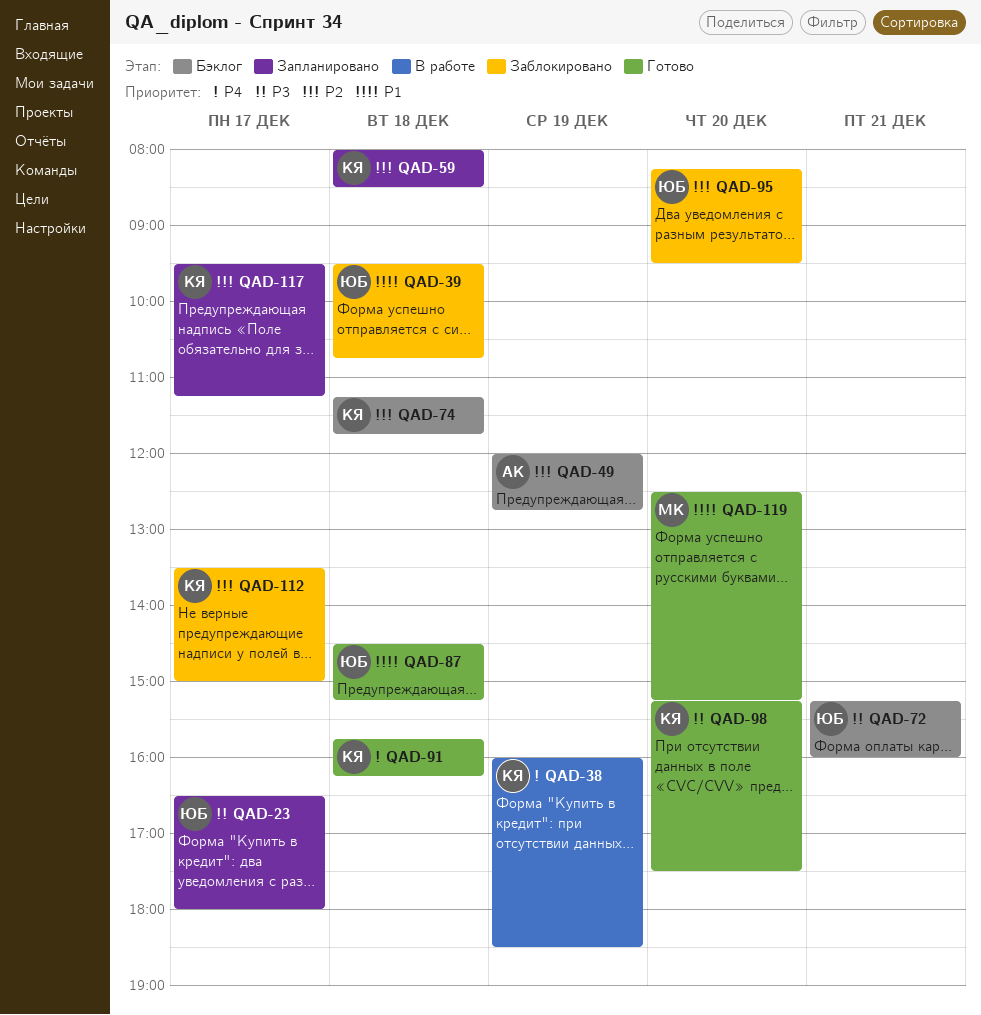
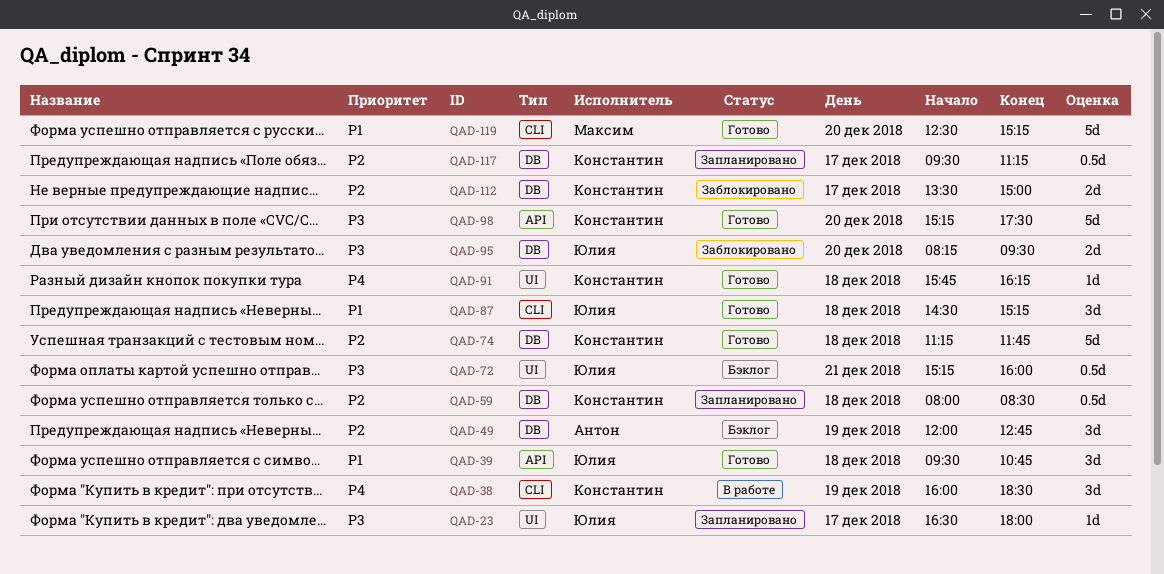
QAD-39, status: Заблокировано -> Готово
QAD-74, status: Бэклог -> Готово
QAD-95, priority: P2 -> P3

